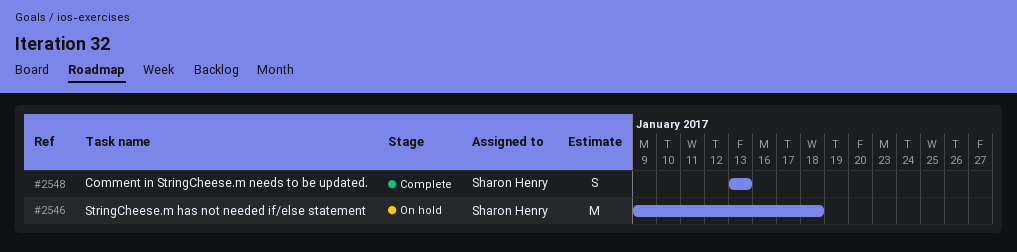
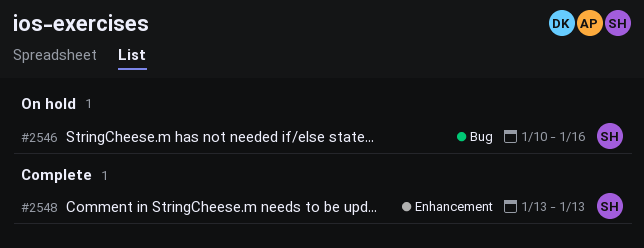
#2546, start: Jan 9 -> Jan 10
#2546, due: Jan 18 -> Jan 16

